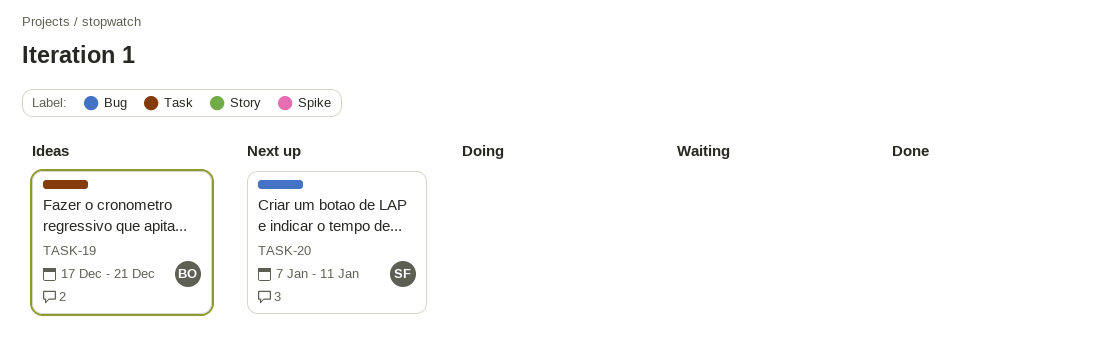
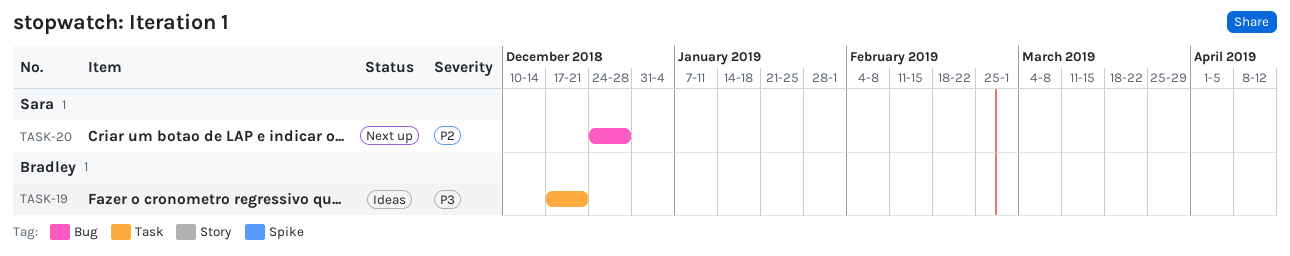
TASK-20, start: Jan 7 -> Dec 24
TASK-20, due: Jan 11 -> Dec 28

